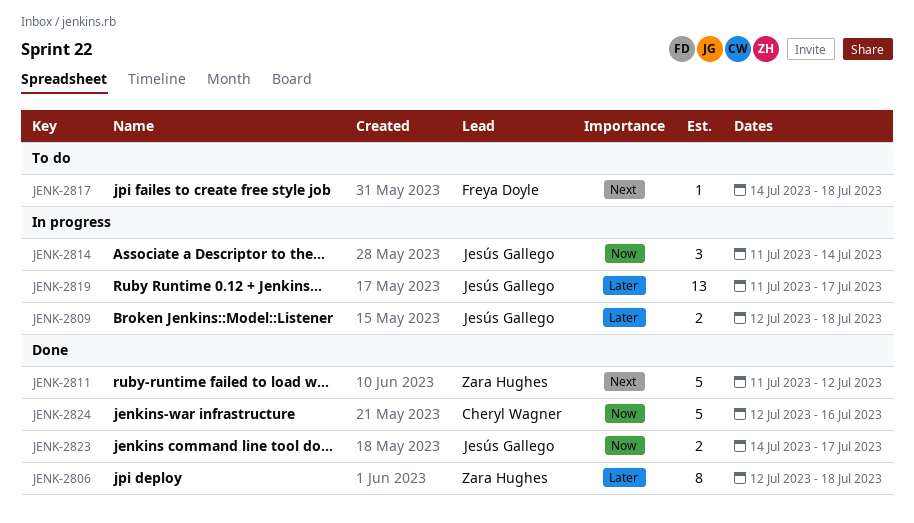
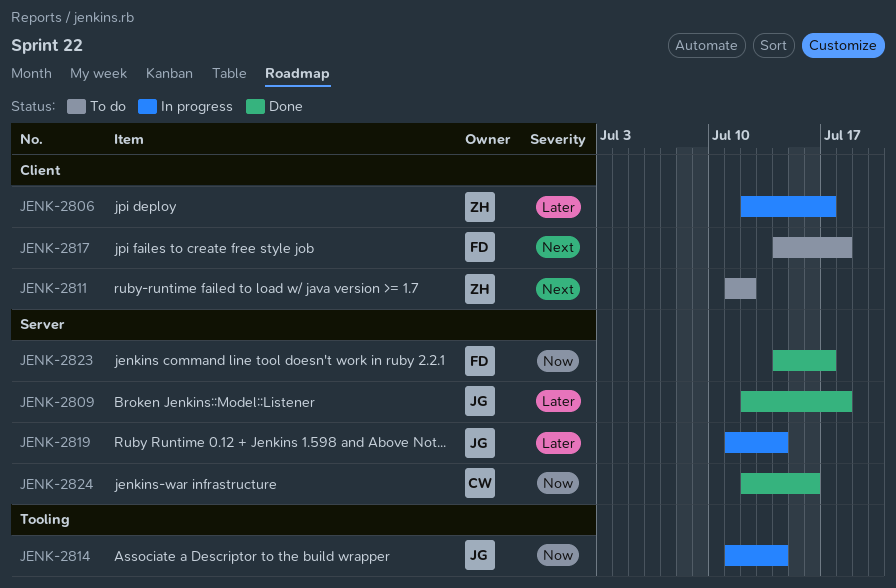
JENK-2806, status: Done -> In progress
JENK-2806, due: Jul 18 -> Jul 17
JENK-2809, status: In progress -> Done
JENK-2811, status: Done -> To do
JENK-2819, due: Jul 17 -> Jul 14
JENK-2823, owner: Jesús Gallego -> Freya Doyle

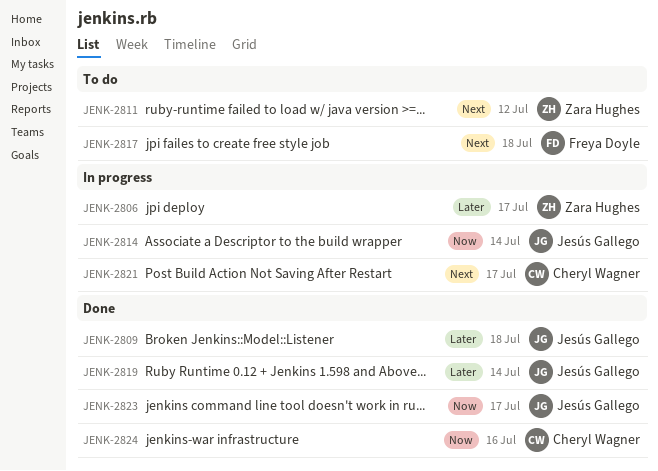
JENK-2819, status: In progress -> Done
JENK-2821: none -> present
JENK-2823, owner: Freya Doyle -> Jesús Gallego

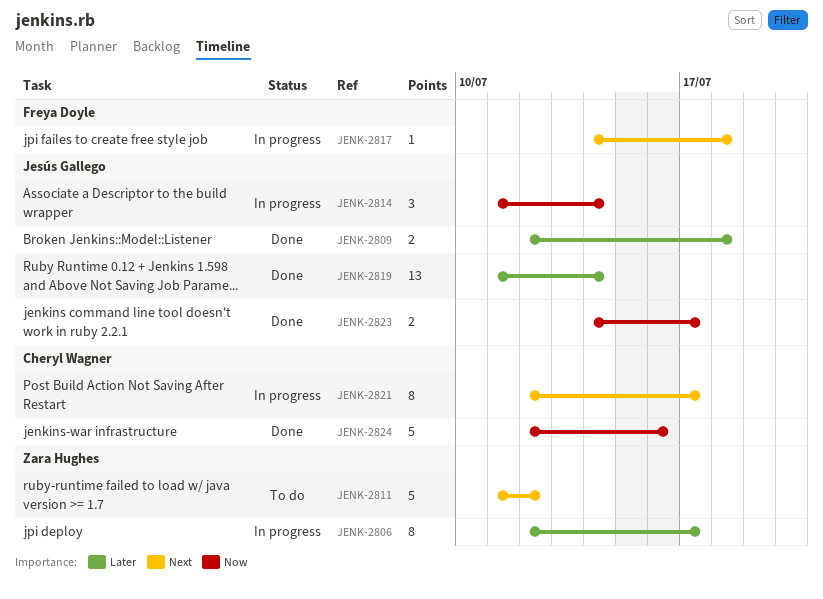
JENK-2817, status: To do -> In progress

